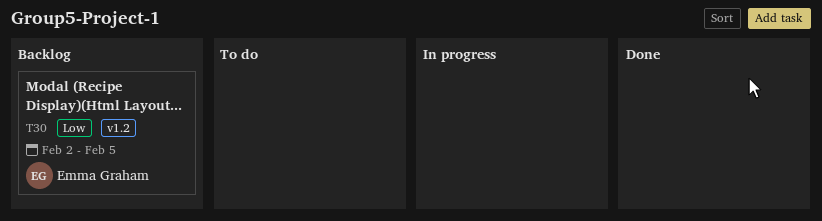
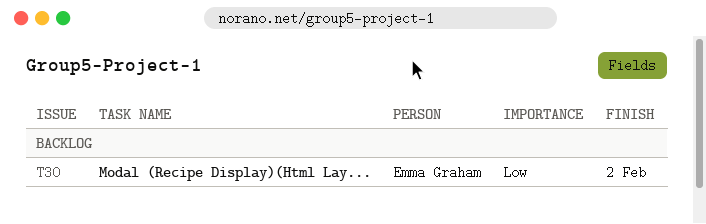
T30, due: Feb 5 -> Feb 2

